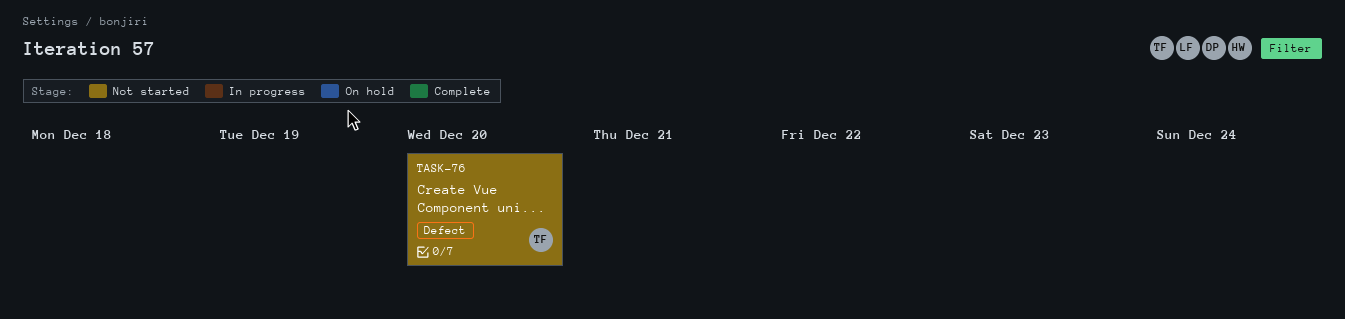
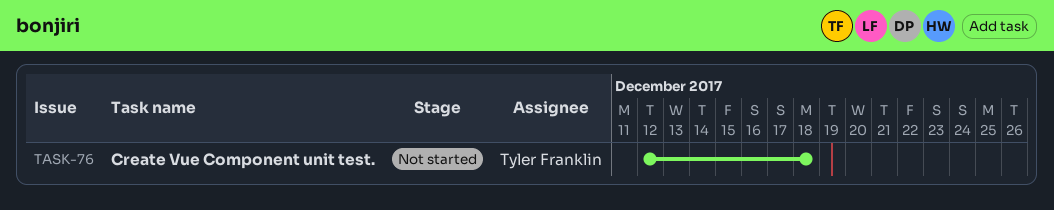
TASK-76, due: Dec 20 -> Dec 18

